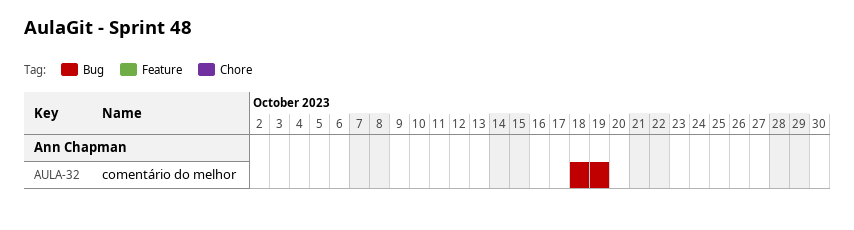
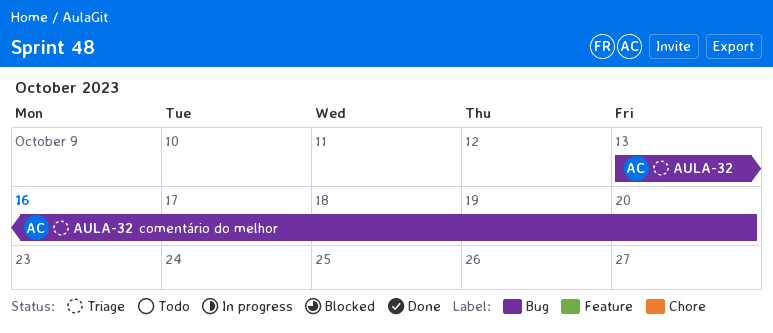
AULA-32, start: Oct 18 -> Oct 13
AULA-32, due: Oct 19 -> Oct 20

